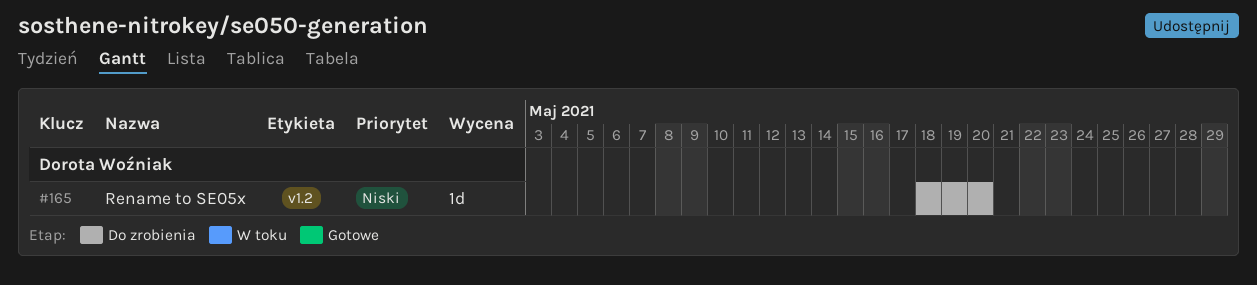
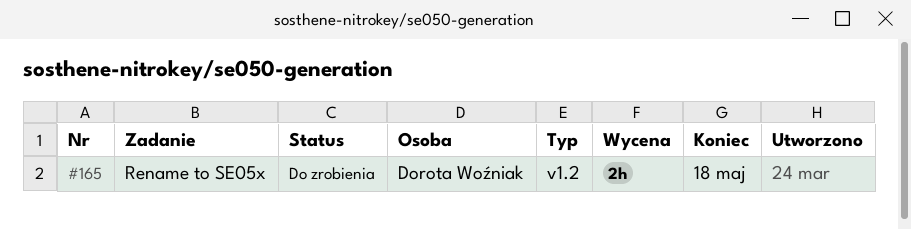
#165, estimate: 1d -> 2h
#165, due: May 20 -> May 18

